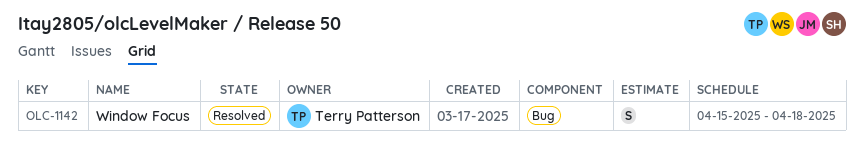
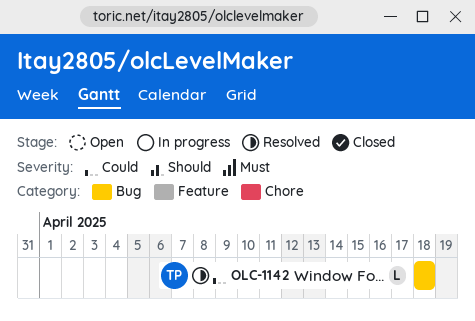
OLC-1142, estimate: S -> L
OLC-1142, start: Apr 15 -> Apr 18

